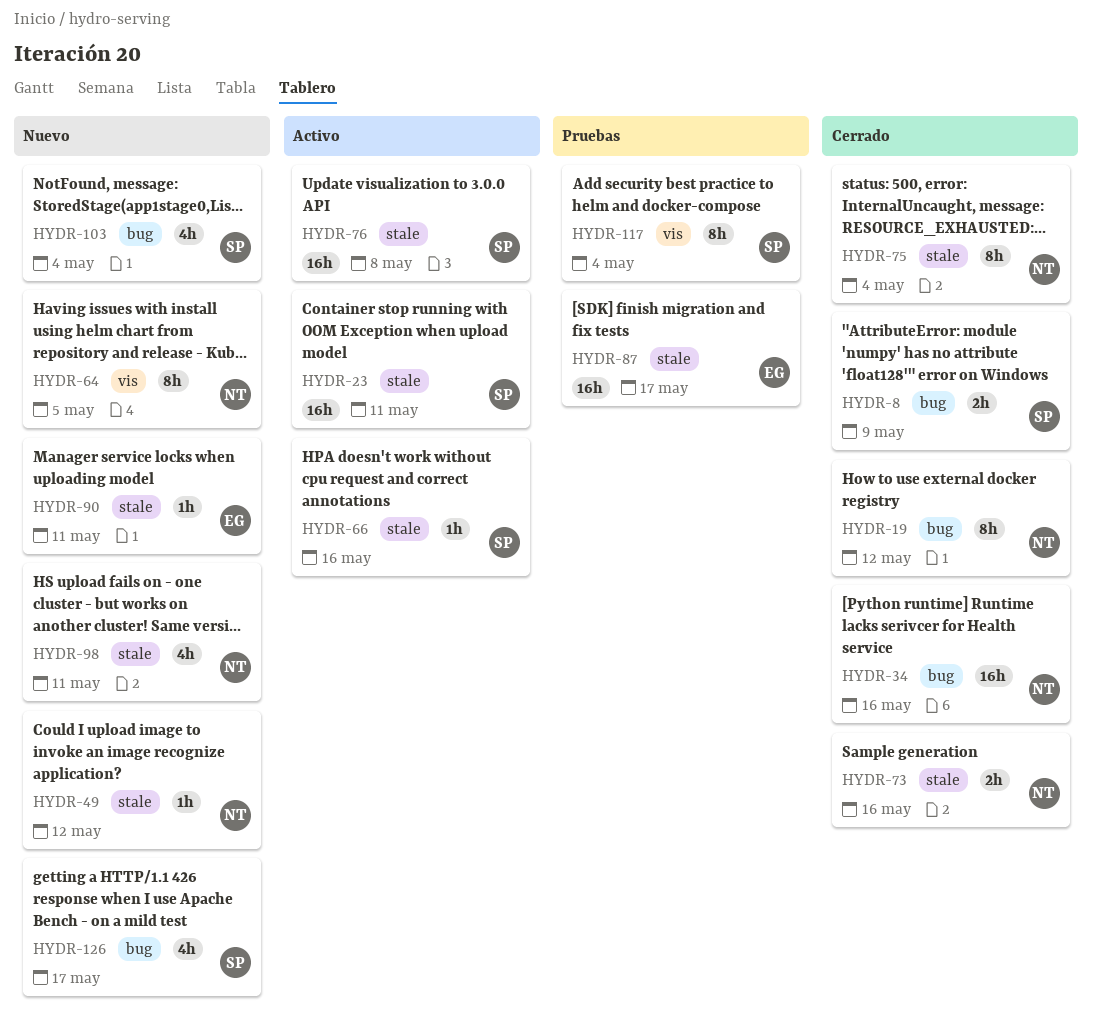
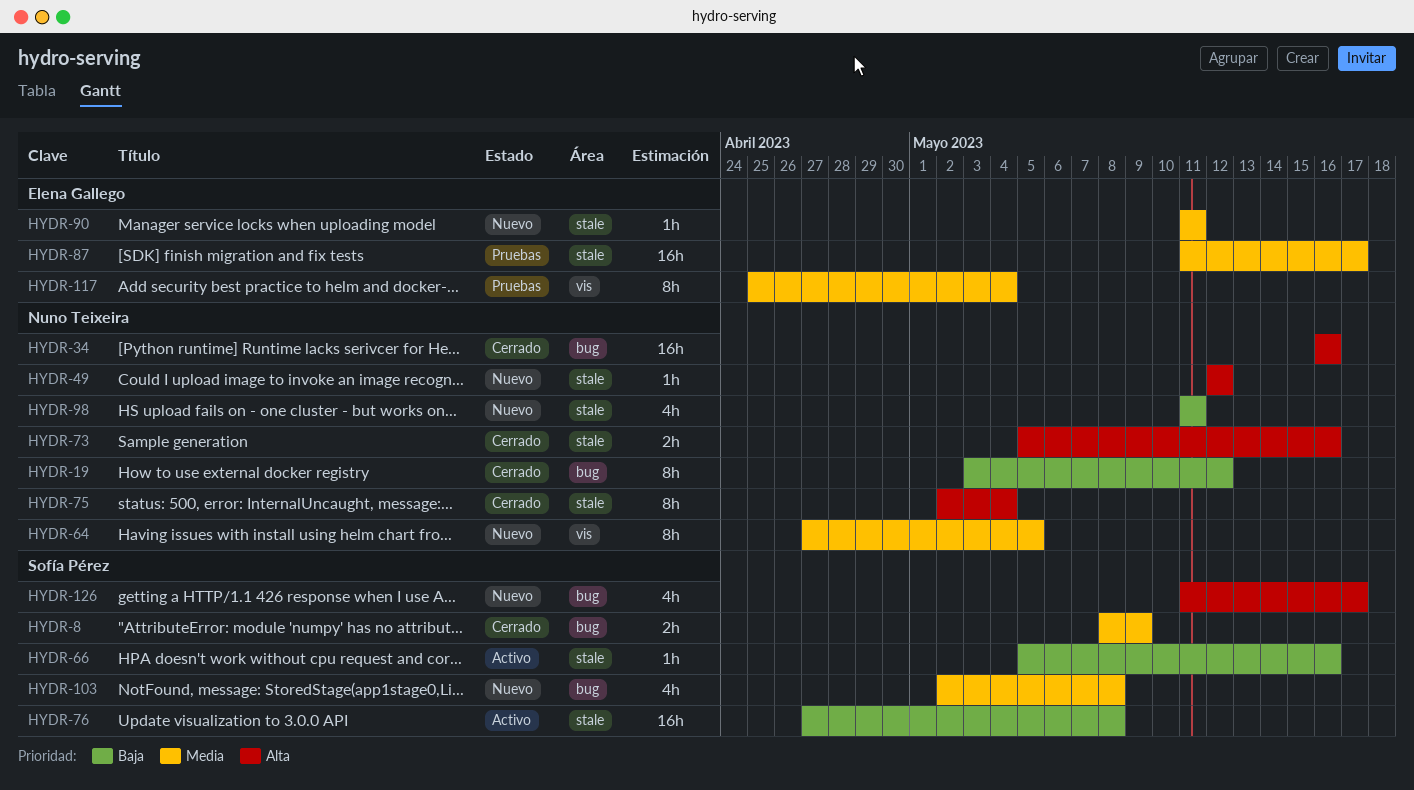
HYDR-23: present -> none
HYDR-103, due: May 4 -> May 8
HYDR-117, owner: Sofía Pérez -> Elena Gallego

